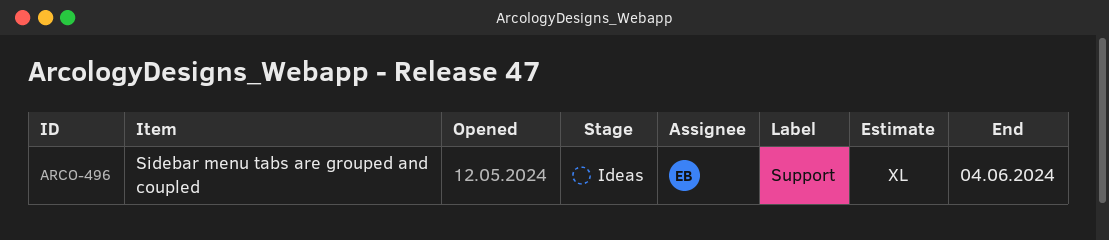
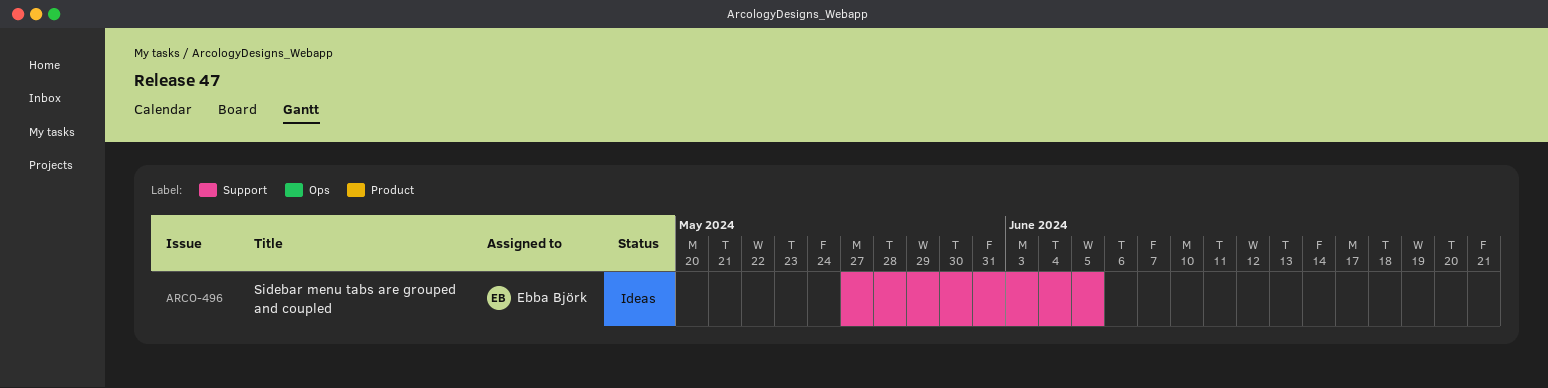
ARCO-496, due: Jun 4 -> Jun 5

